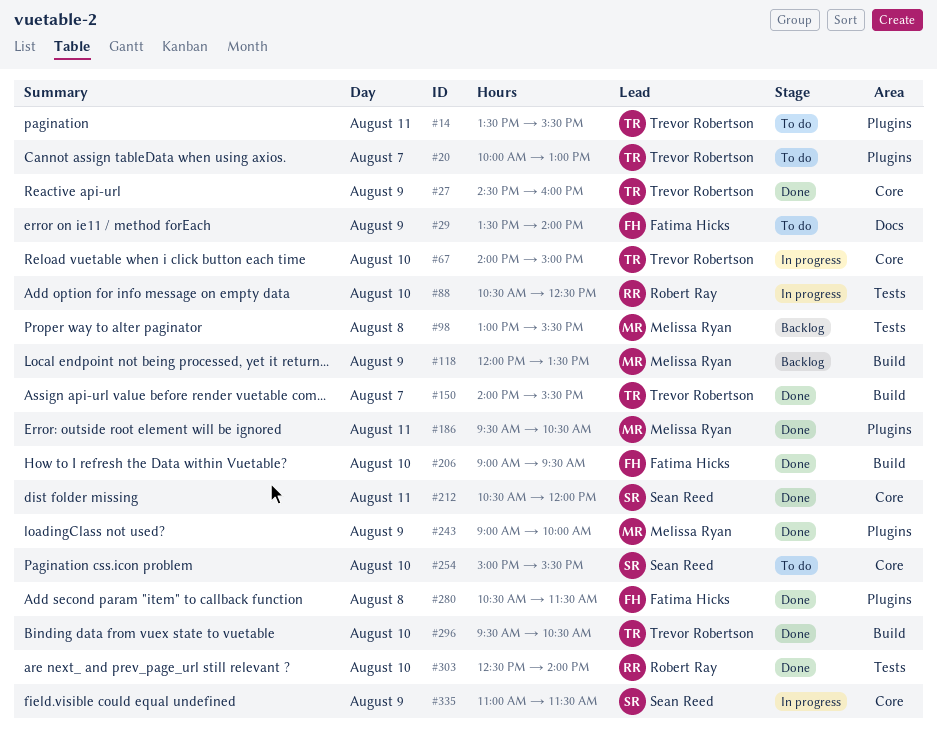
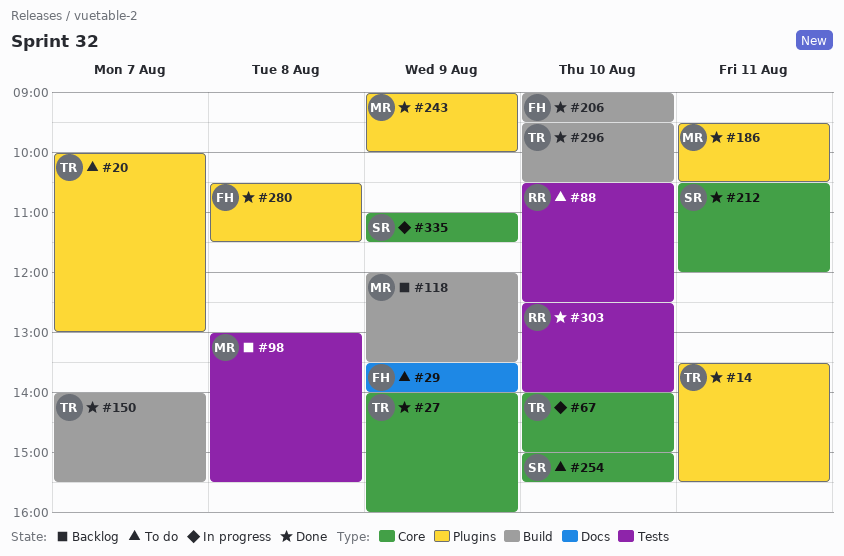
#14, status: To do -> Done
#27, begins: 14:30 -> 14:00
#88, status: In progress -> To do

